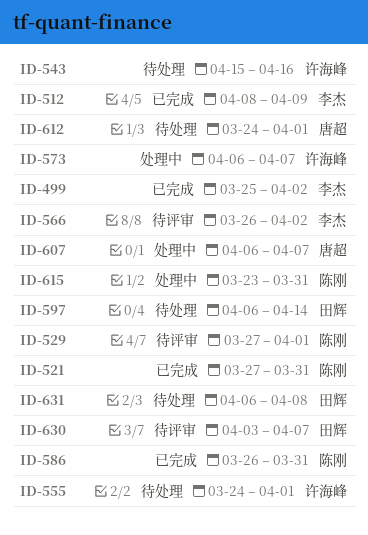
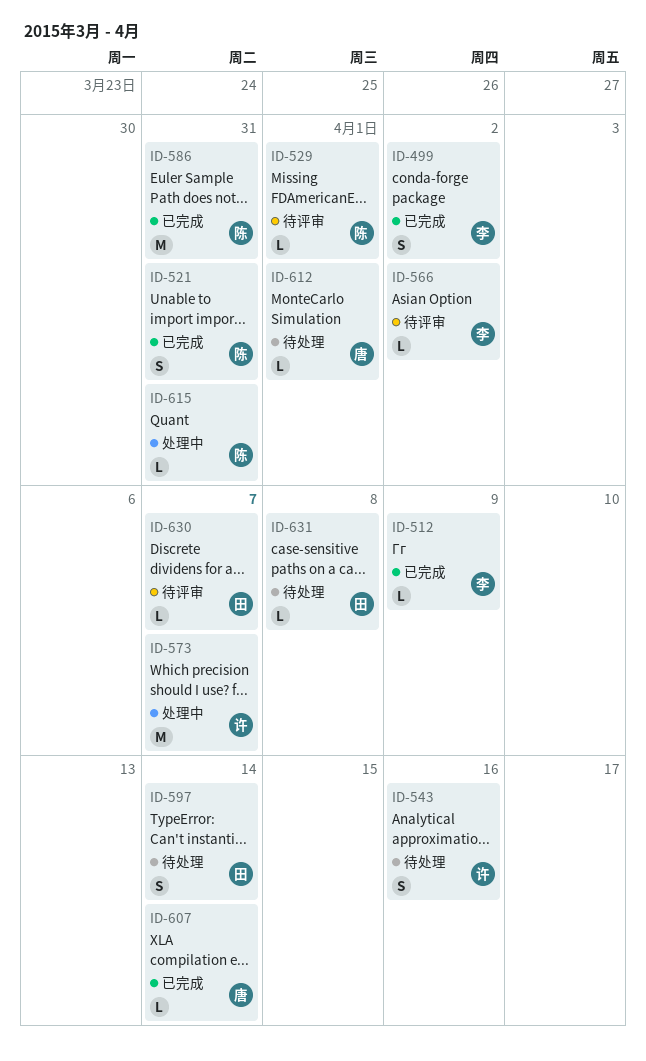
ID-555: present -> none
ID-607, status: 处理中 -> 已完成
ID-607, due: Apr 7 -> Apr 14

